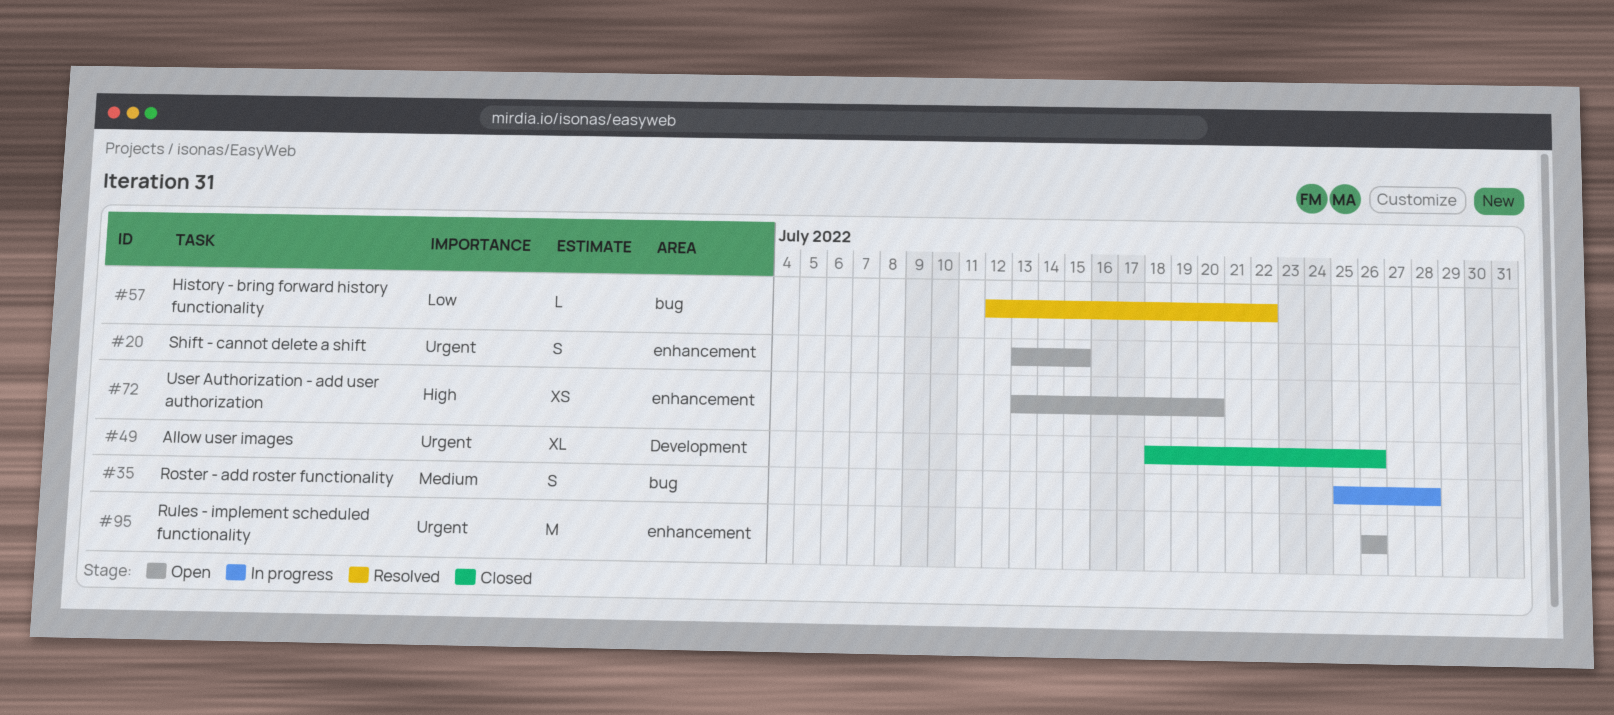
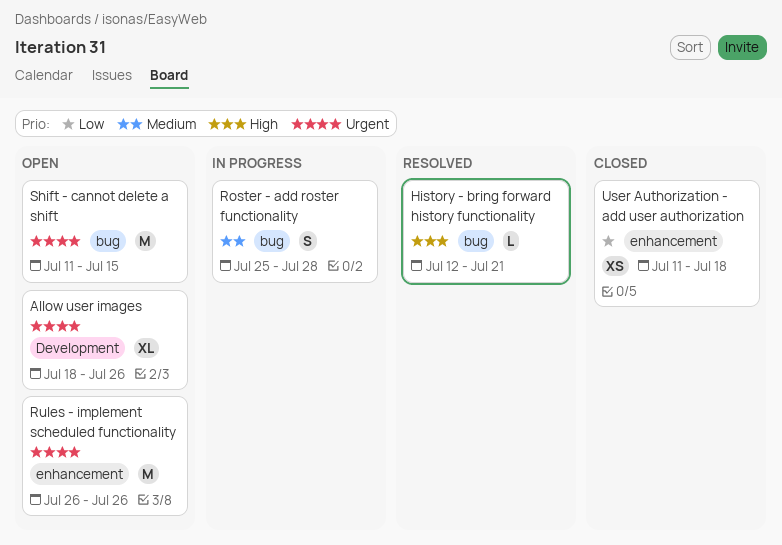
Allow user images, status: Closed -> Open
History - bring forward history functionality, priority: Low -> High
History - bring forward history functionality, due: Jul 22 -> Jul 21
Shift - cannot delete a shift, label: enhancement -> bug
Shift - cannot delete a shift, estimate: S -> M
Shift - cannot delete a shift, start: Jul 13 -> Jul 11
User Authorization - add user authorization, status: Open -> Closed
User Authorization - add user authorization, priority: High -> Low
User Authorization - add user authorization, start: Jul 13 -> Jul 11
User Authorization - add user authorization, due: Jul 20 -> Jul 18

